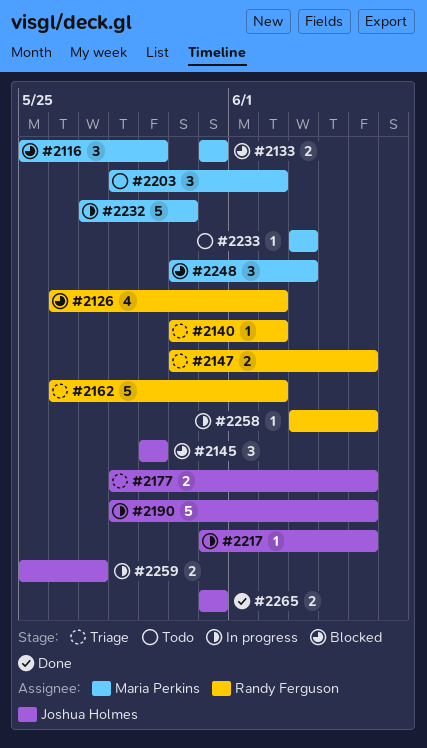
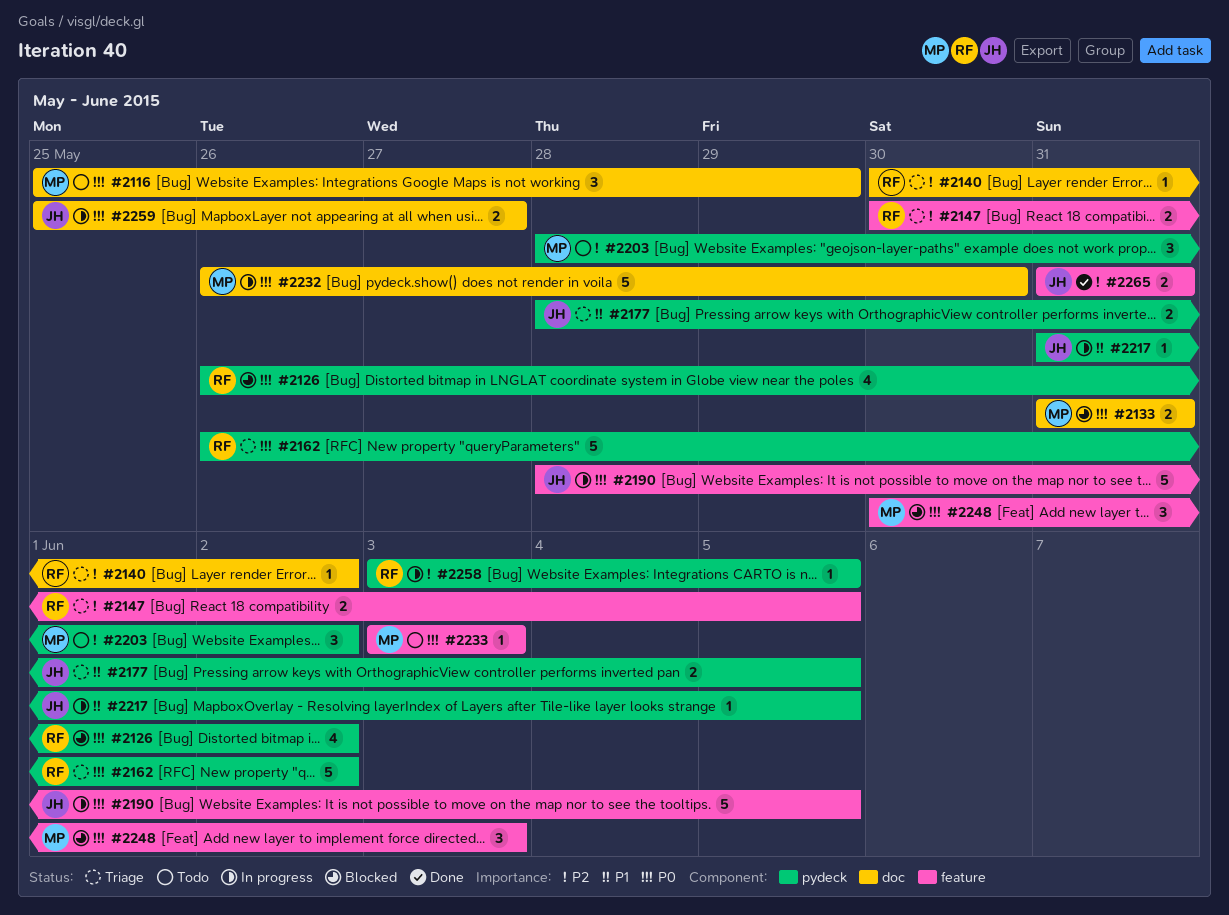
#2116, status: Blocked -> Todo
#2145: present -> none
#2232, start: May 27 -> May 26

